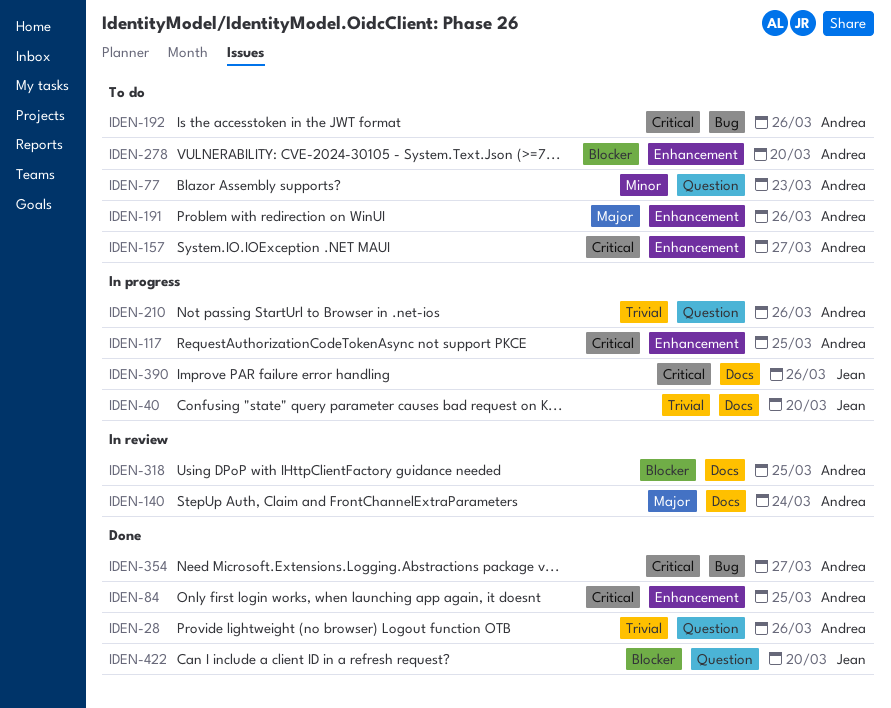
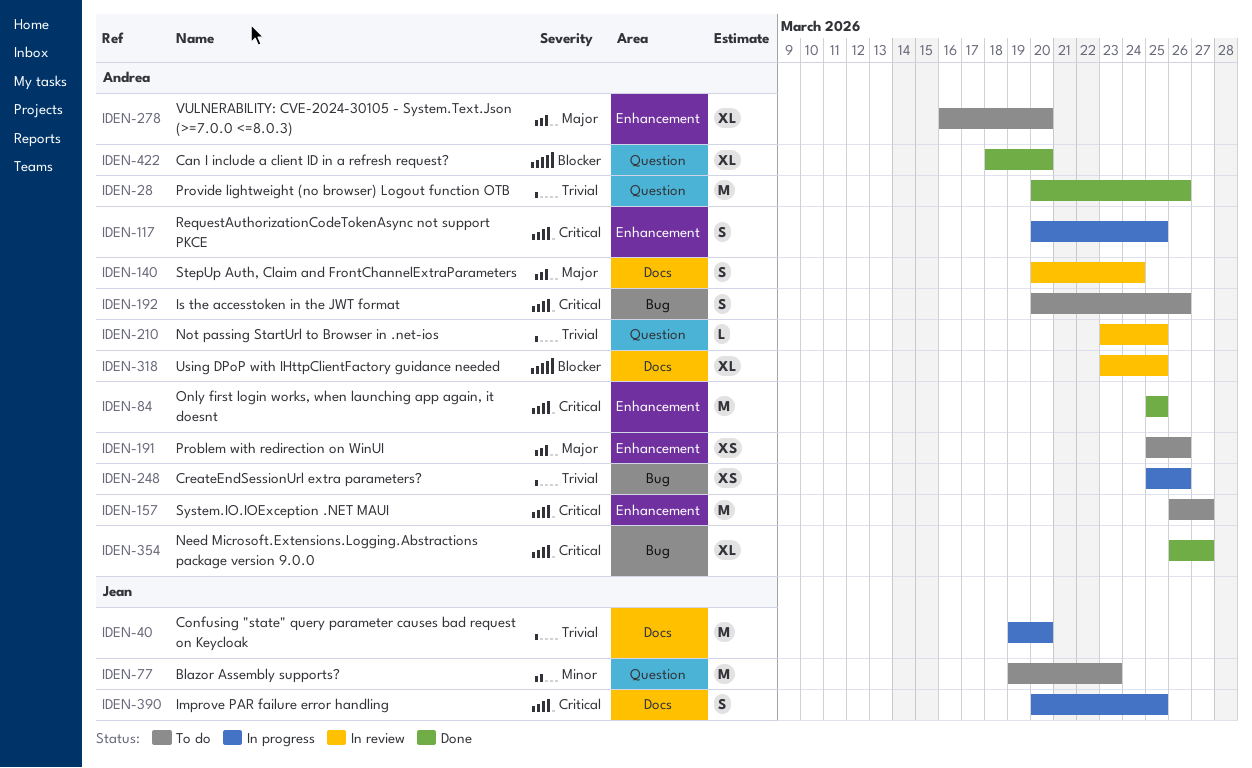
IDEN-77, owner: Andrea -> Jean
IDEN-210, status: In progress -> In review
IDEN-210, due: Mar 26 -> Mar 25
IDEN-248: none -> present
IDEN-278, priority: Blocker -> Major
IDEN-390, due: Mar 26 -> Mar 25
IDEN-422, owner: Jean -> Andrea

